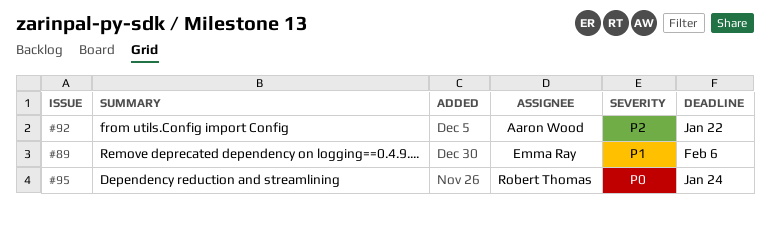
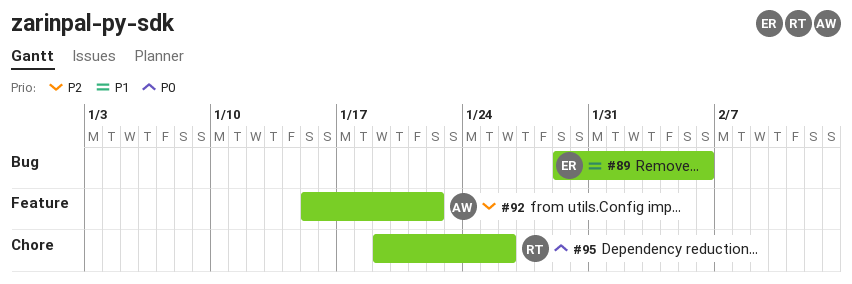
#95, due: Jan 24 -> Jan 26

